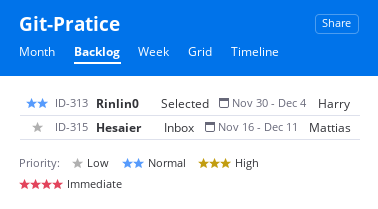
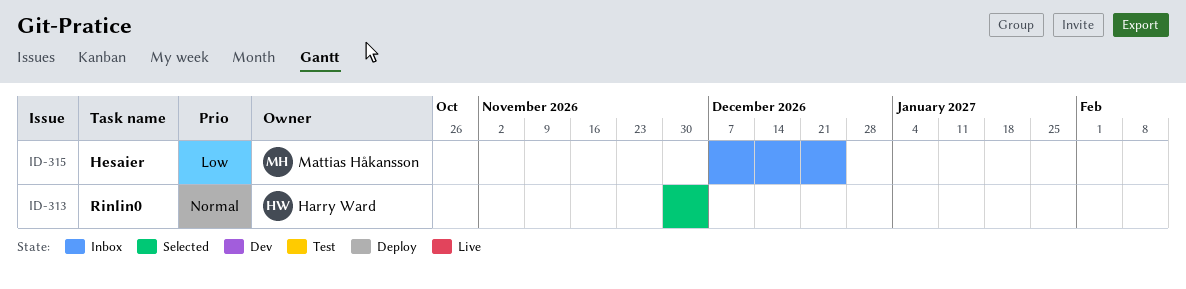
ID-315, start: Nov 16 -> Dec 7
ID-315, due: Dec 11 -> Dec 25

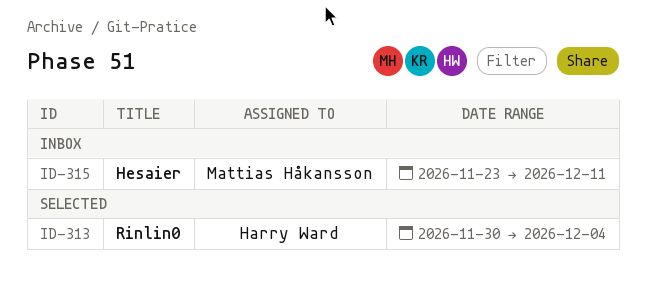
ID-315, start: Dec 7 -> Nov 23
ID-315, due: Dec 25 -> Dec 11

